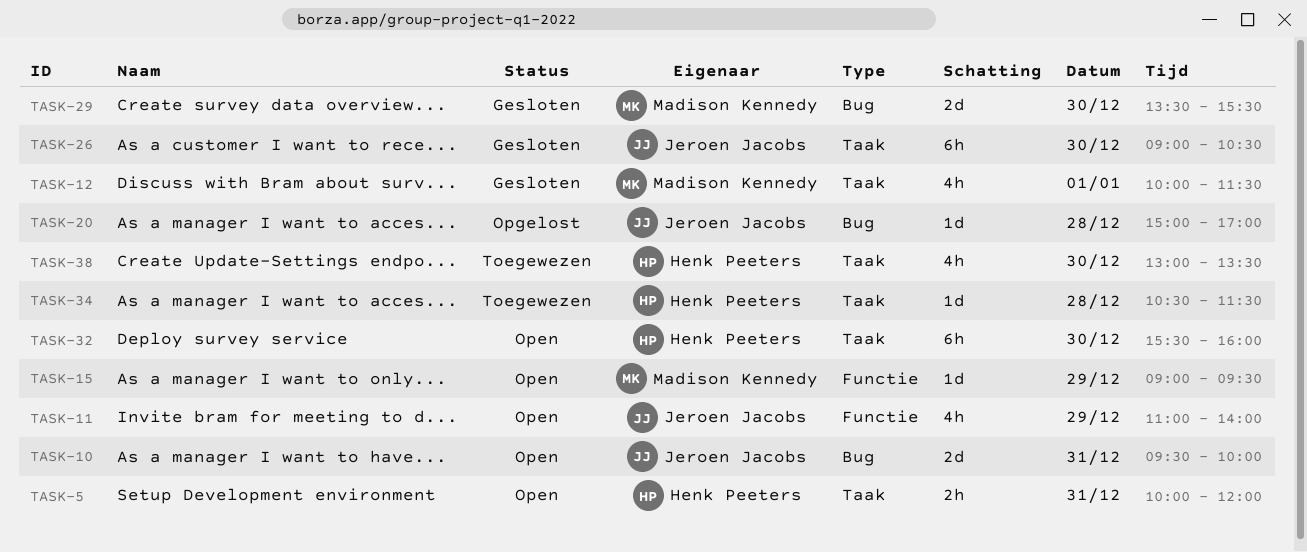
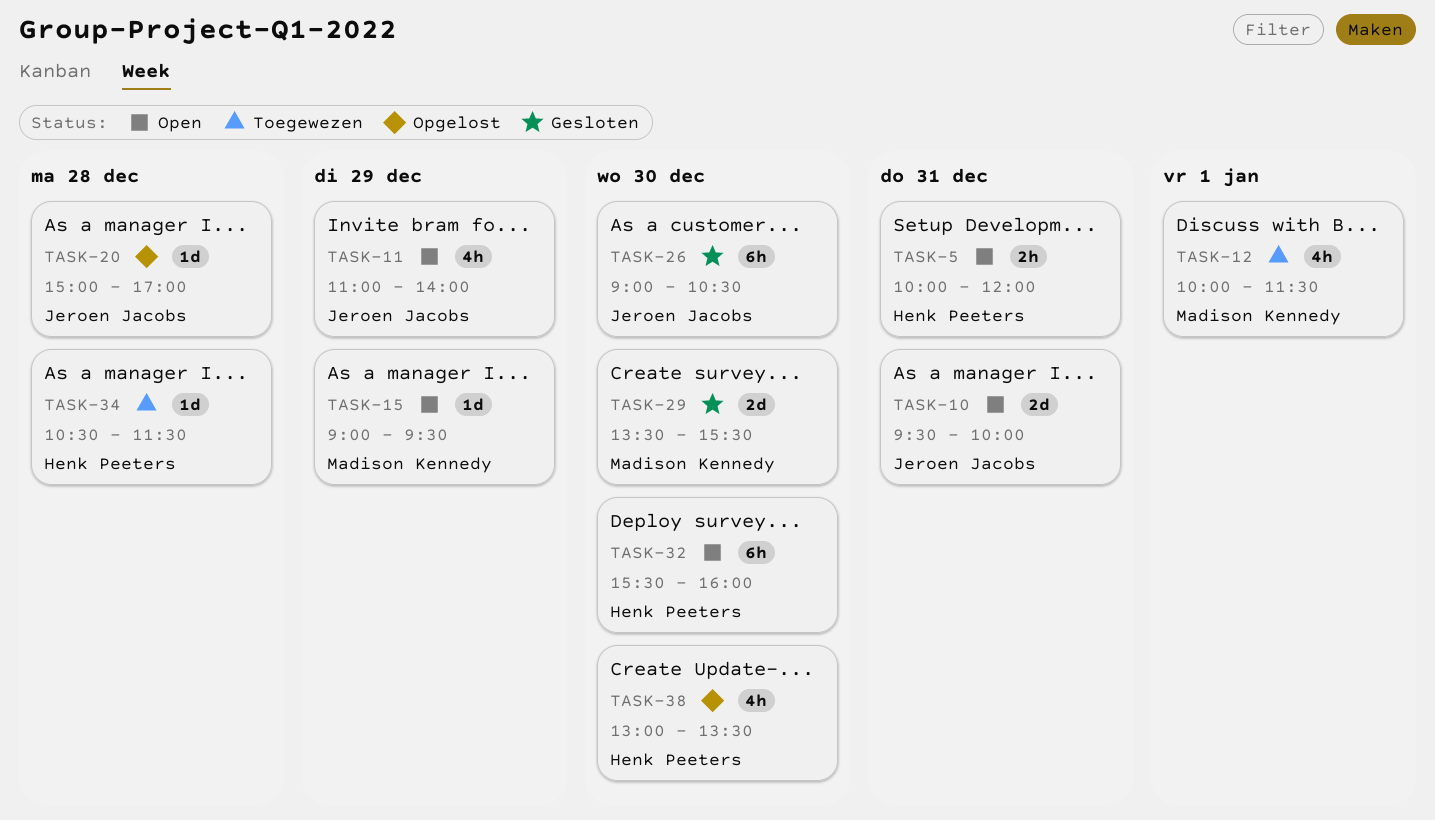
TASK-12, status: Gesloten -> Toegewezen
TASK-38, status: Toegewezen -> Opgelost

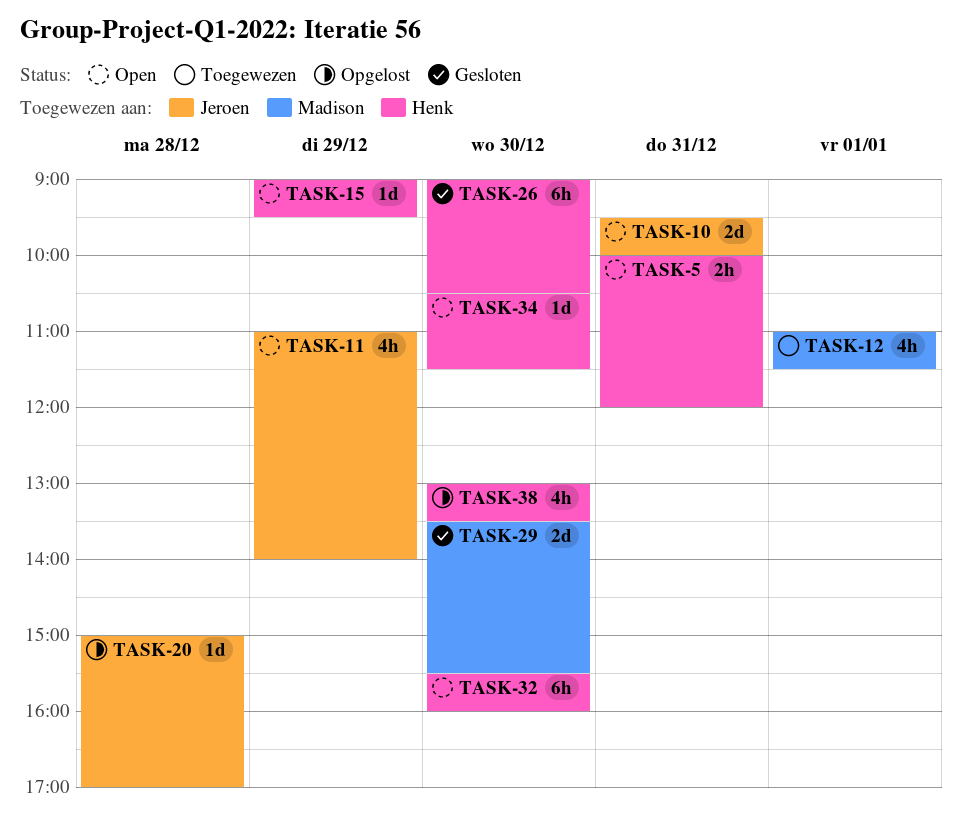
TASK-12, begins: 10:00 -> 11:00
TASK-15, owner: Madison Kennedy -> Henk Peeters
TASK-26, owner: Jeroen Jacobs -> Henk Peeters
TASK-34, status: Toegewezen -> Open
TASK-34, day: Dec 28 -> Dec 30

